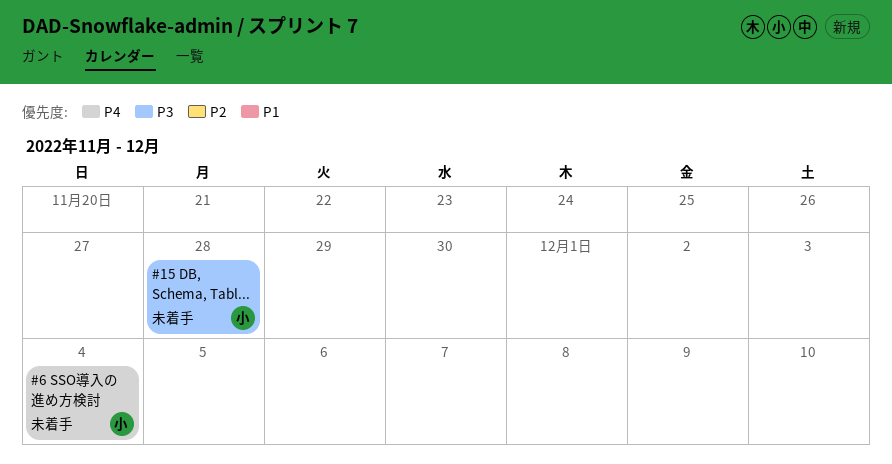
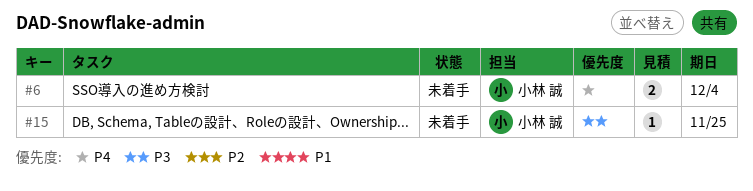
#15, due: Nov 28 -> Nov 25

